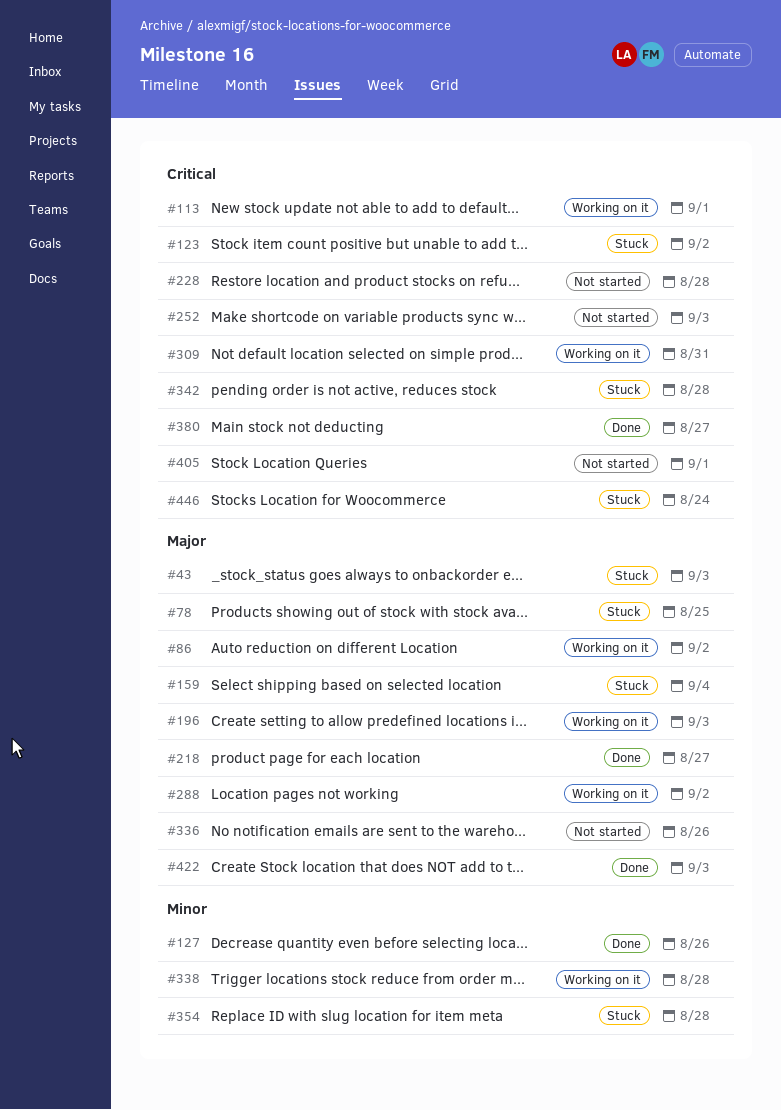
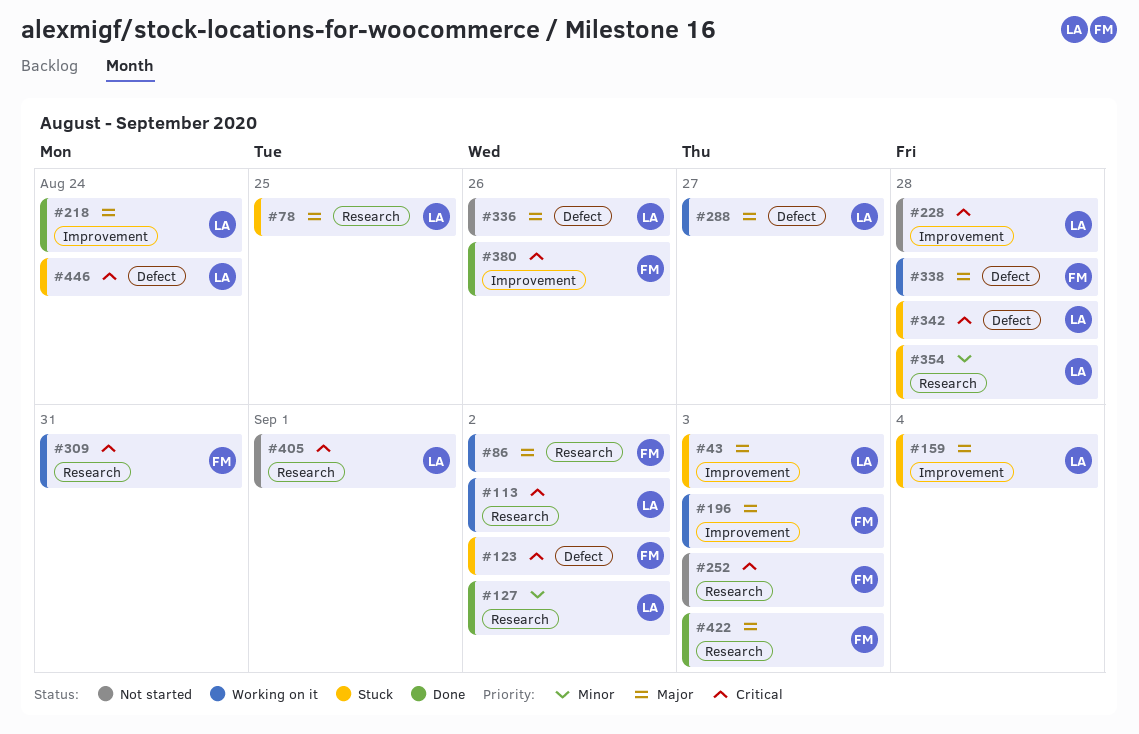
#113, due: Sep 1 -> Sep 2
#127, due: Aug 26 -> Sep 2
#218, due: Aug 27 -> Aug 24
#288, due: Sep 2 -> Aug 27
#338, priority: Minor -> Major
#380, due: Aug 27 -> Aug 26

